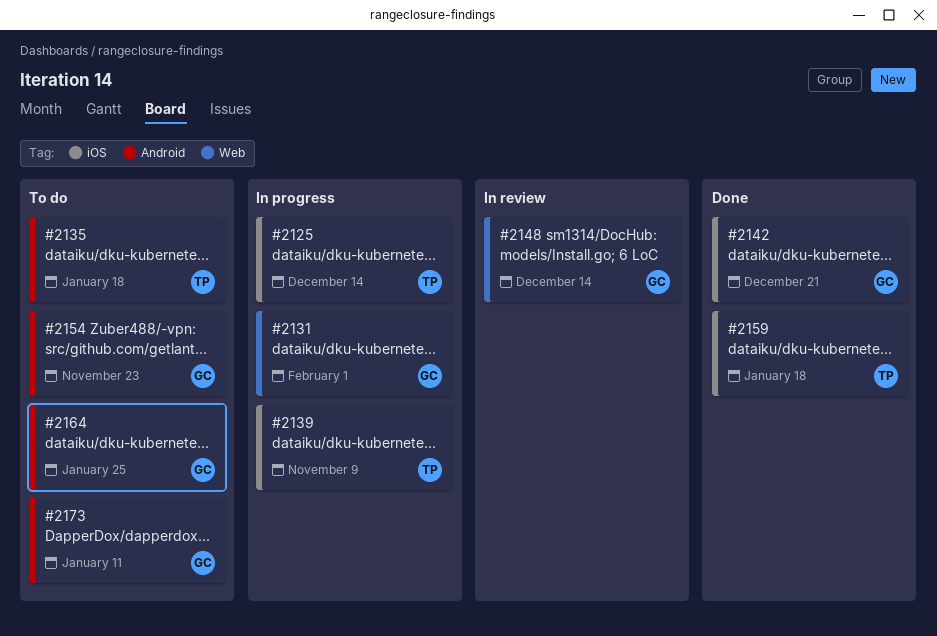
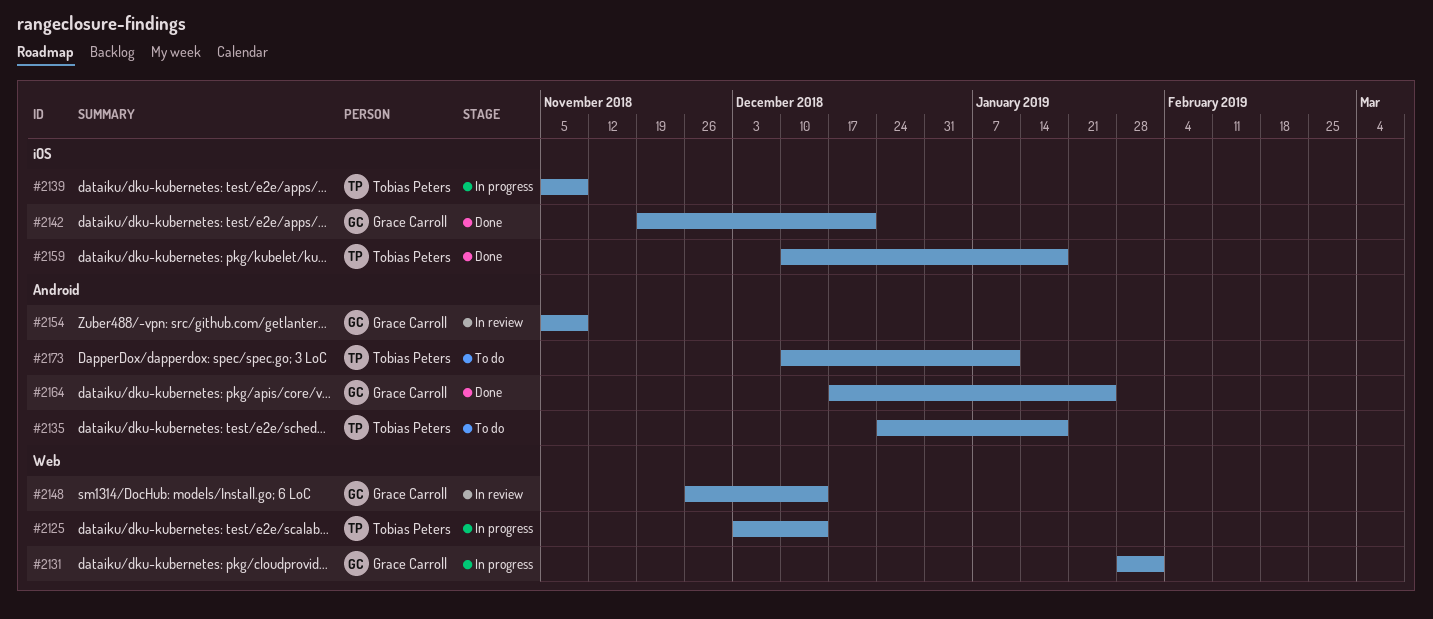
#2125, label: iOS -> Web
#2154, status: To do -> In review
#2154, due: Nov 23 -> Nov 9
#2164, status: To do -> Done
#2173, owner: Grace Carroll -> Tobias Peters

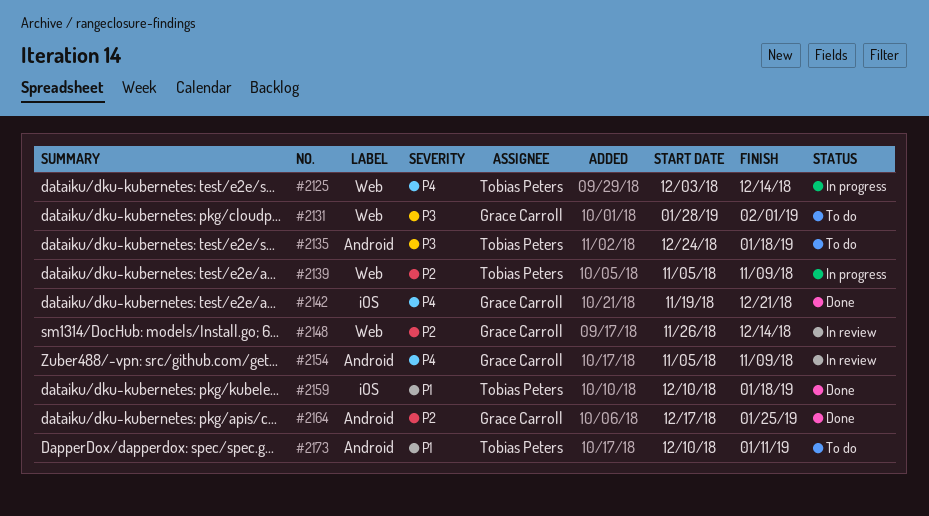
#2131, status: In progress -> To do
#2139, label: iOS -> Web

